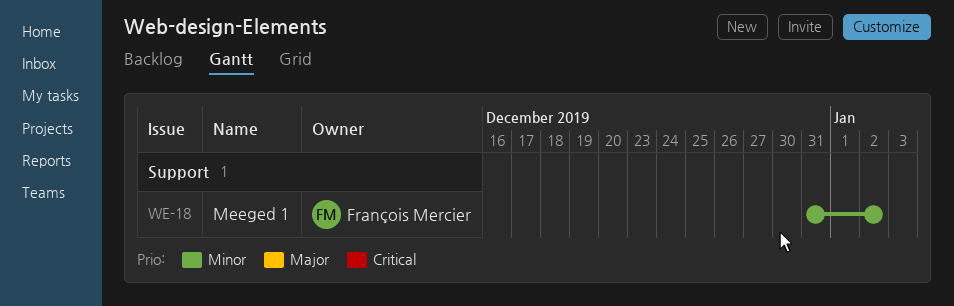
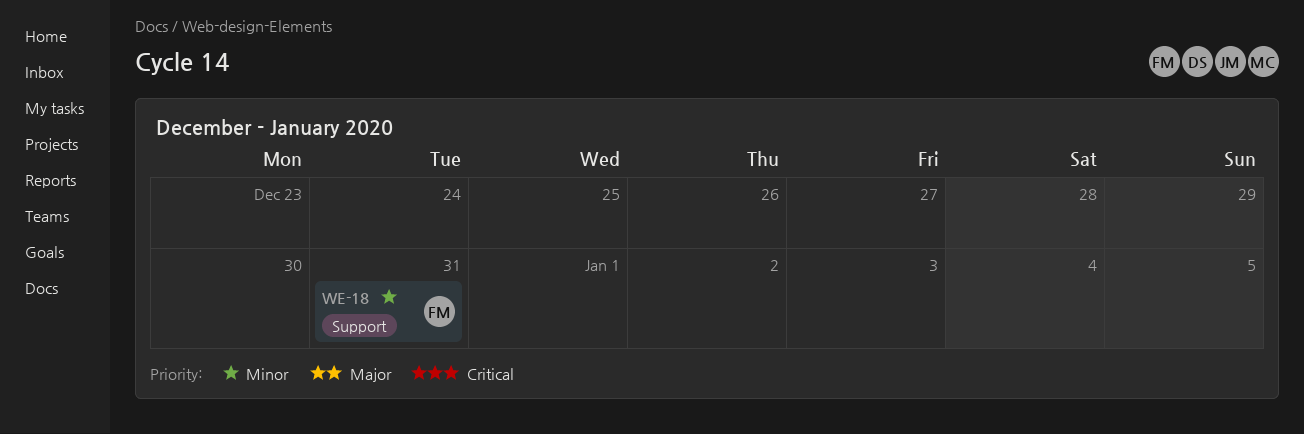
WE-18, due: Jan 2 -> Dec 31

